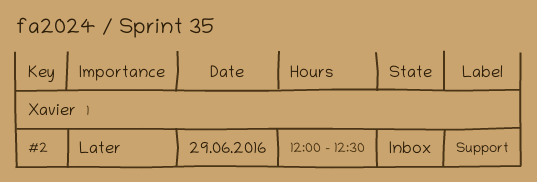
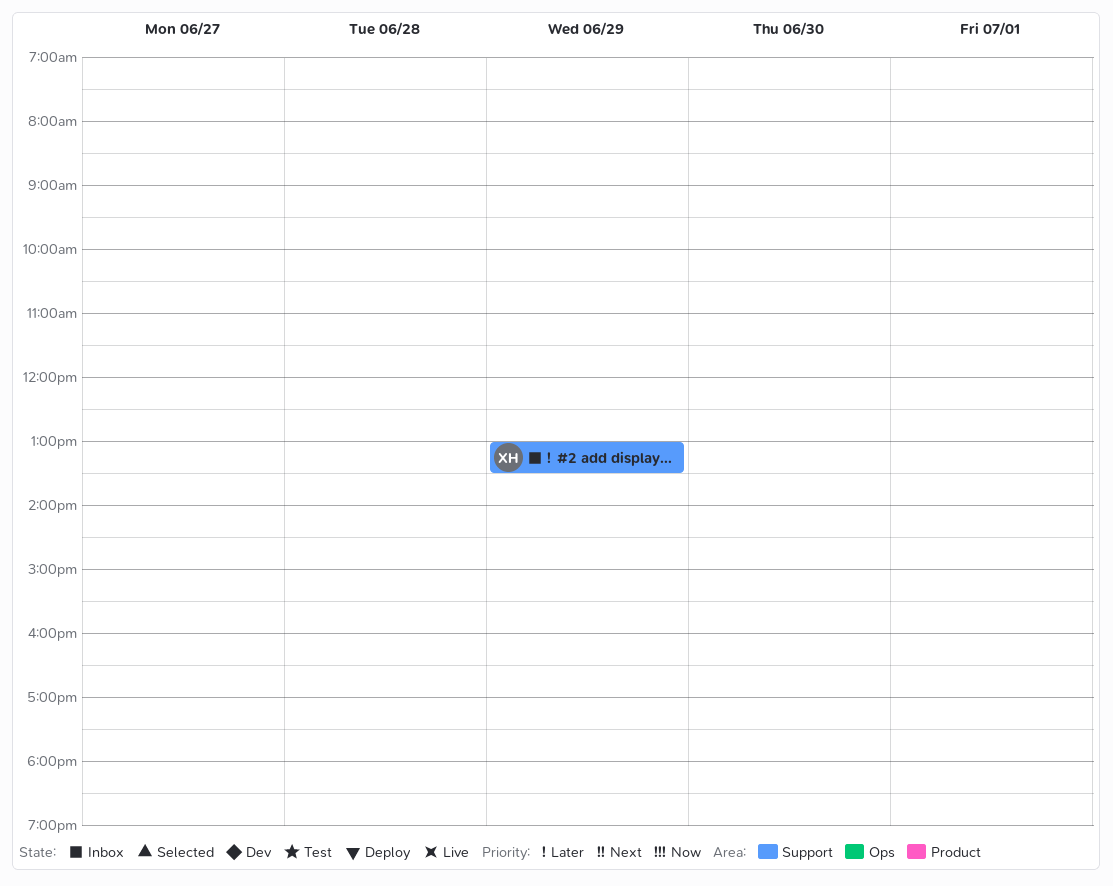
#2, begins: 12:00 -> 13:00
#2, ends: 12:30 -> 13:30

